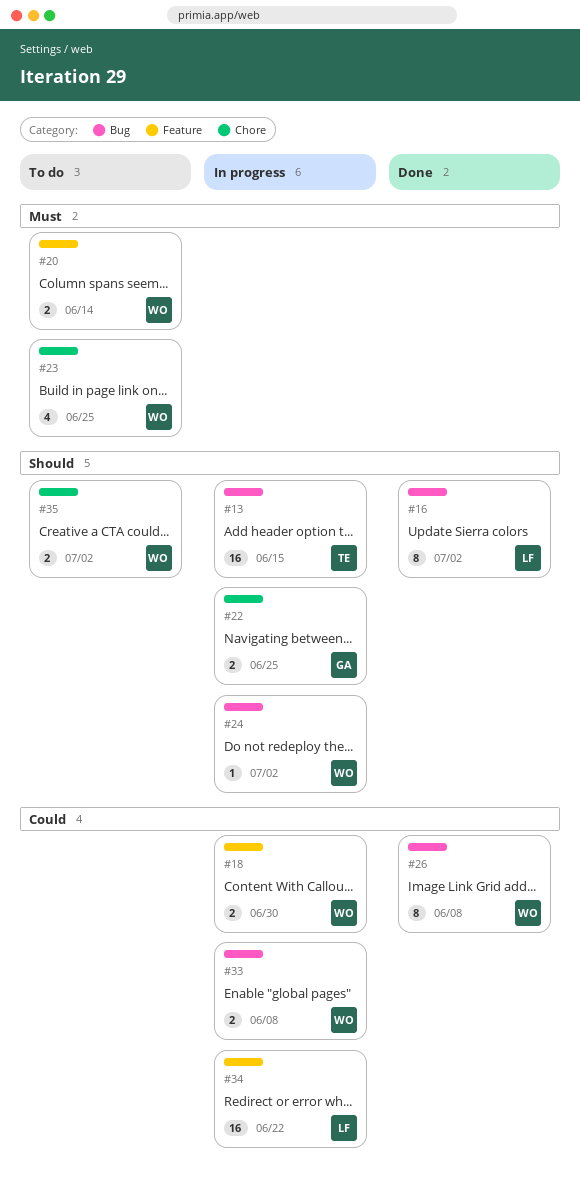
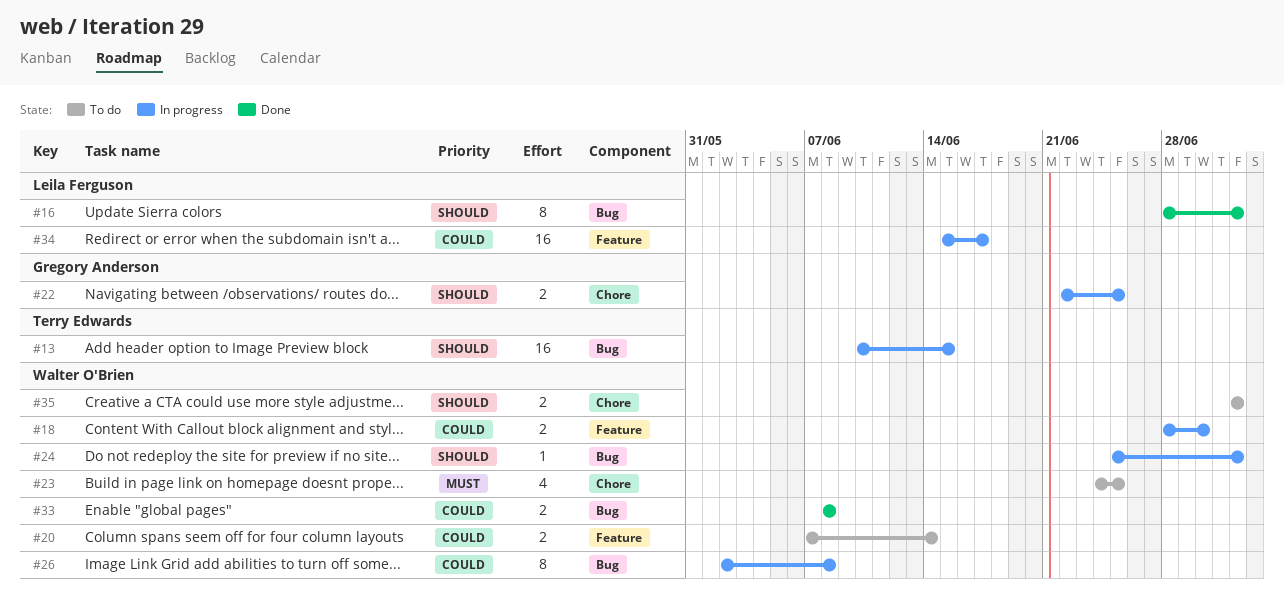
#20, priority: Must -> Could
#26, status: Done -> In progress
#33, status: In progress -> Done
#34, due: Jun 22 -> Jun 17

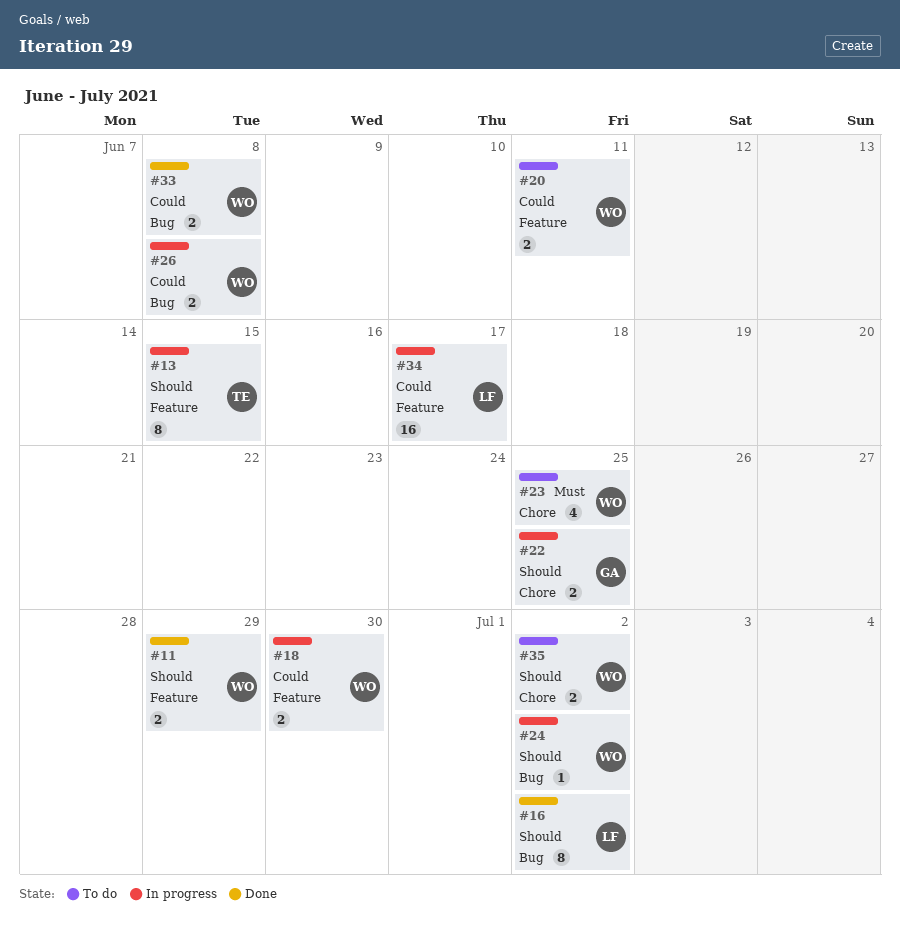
#11: none -> present
#13, label: Bug -> Feature
#13, estimate: 16 -> 8
#20, due: Jun 14 -> Jun 11
#26, estimate: 8 -> 2

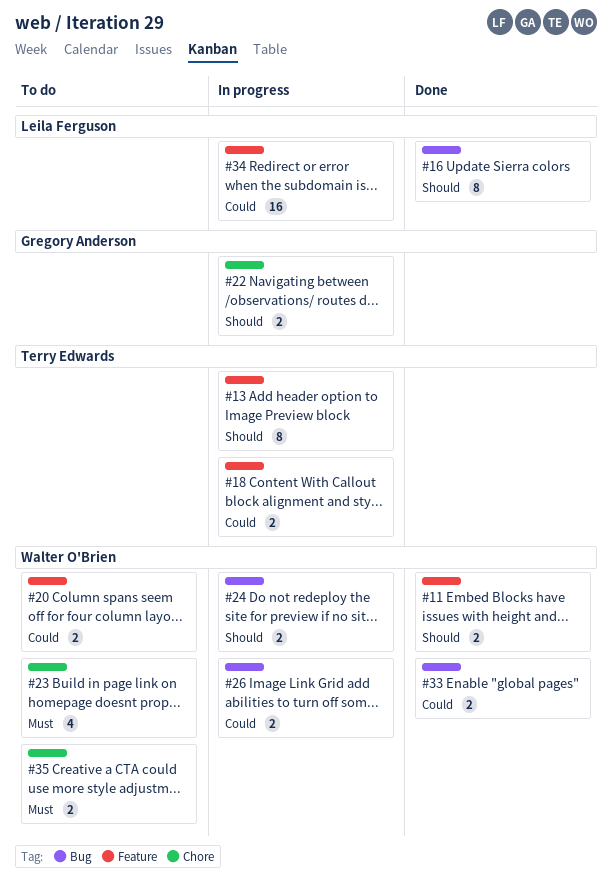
#18, owner: Walter O'Brien -> Terry Edwards
#24, estimate: 1 -> 2
#35, priority: Should -> Must

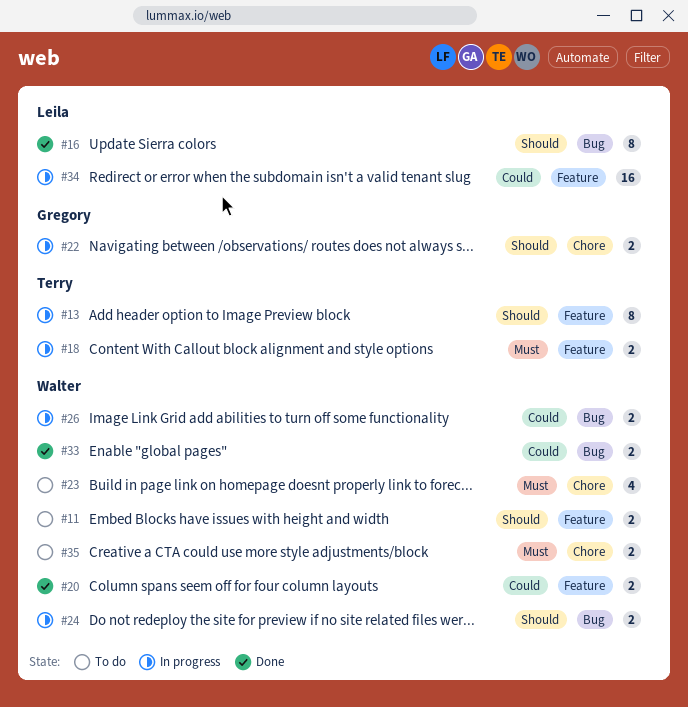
#11, status: Done -> To do
#18, priority: Could -> Must
#20, status: To do -> Done

